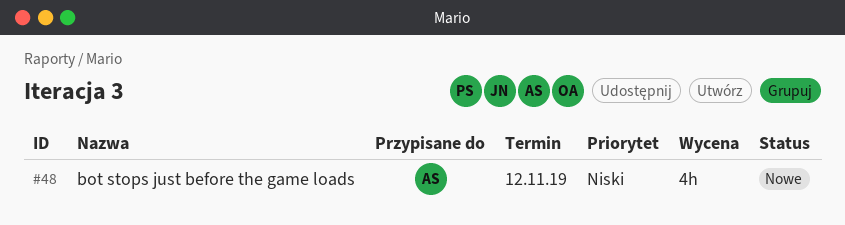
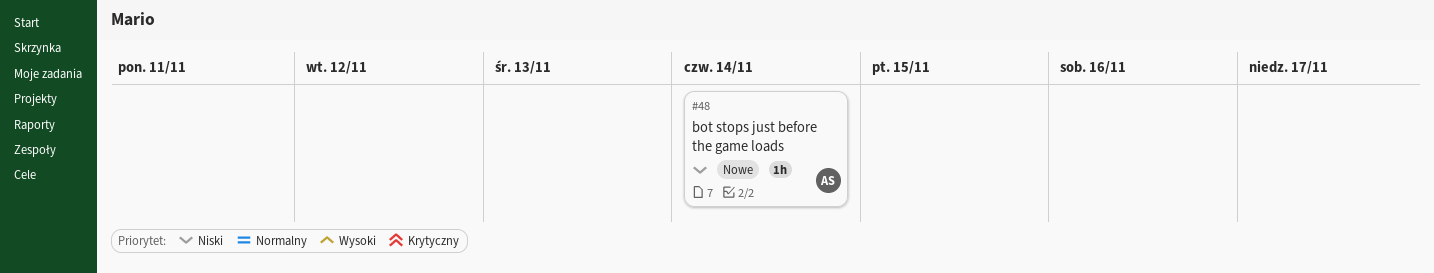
#48, estimate: 4h -> 1h
#48, due: Nov 12 -> Nov 14

